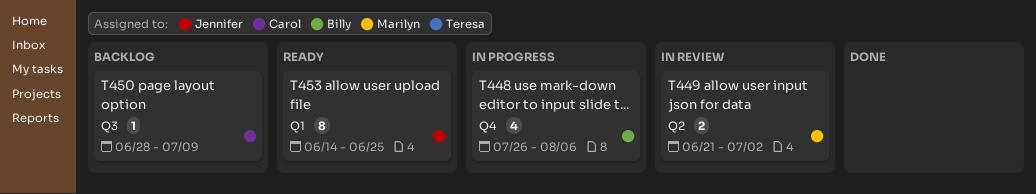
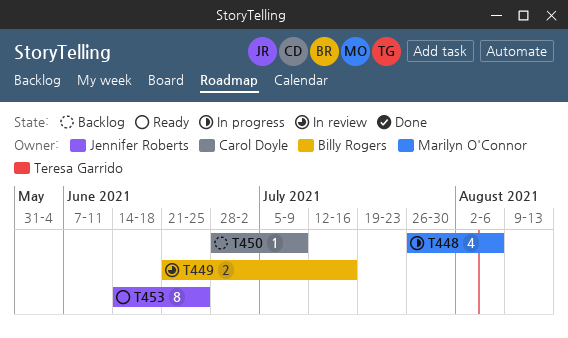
T448, owner: Billy Rogers -> Marilyn O'Connor
T449, owner: Marilyn O'Connor -> Billy Rogers
T449, due: Jul 2 -> Jul 16

